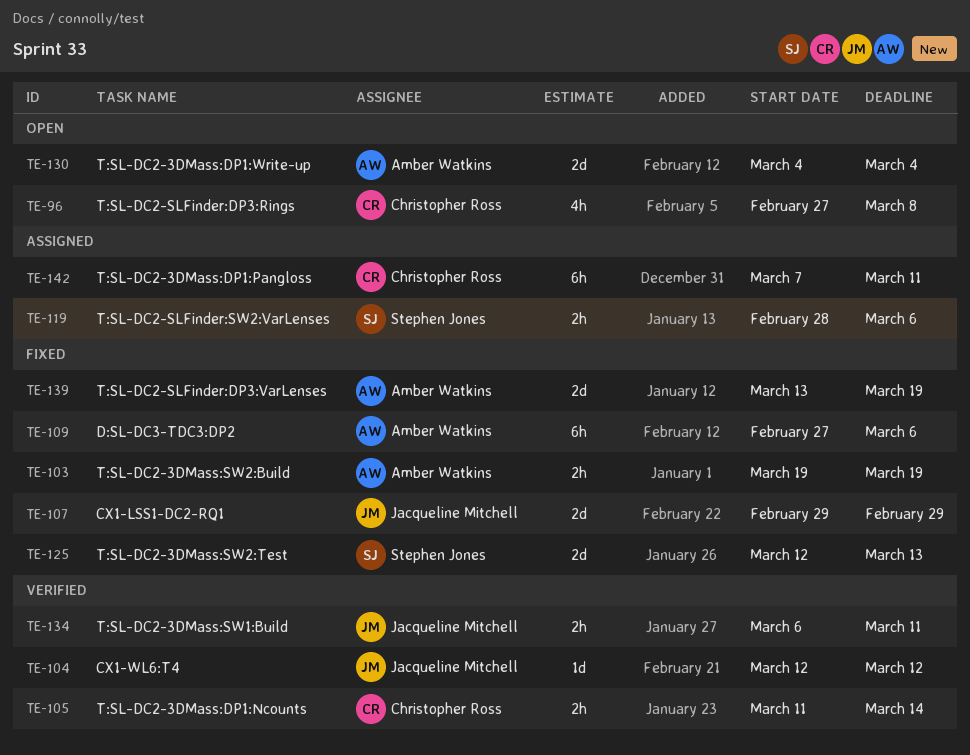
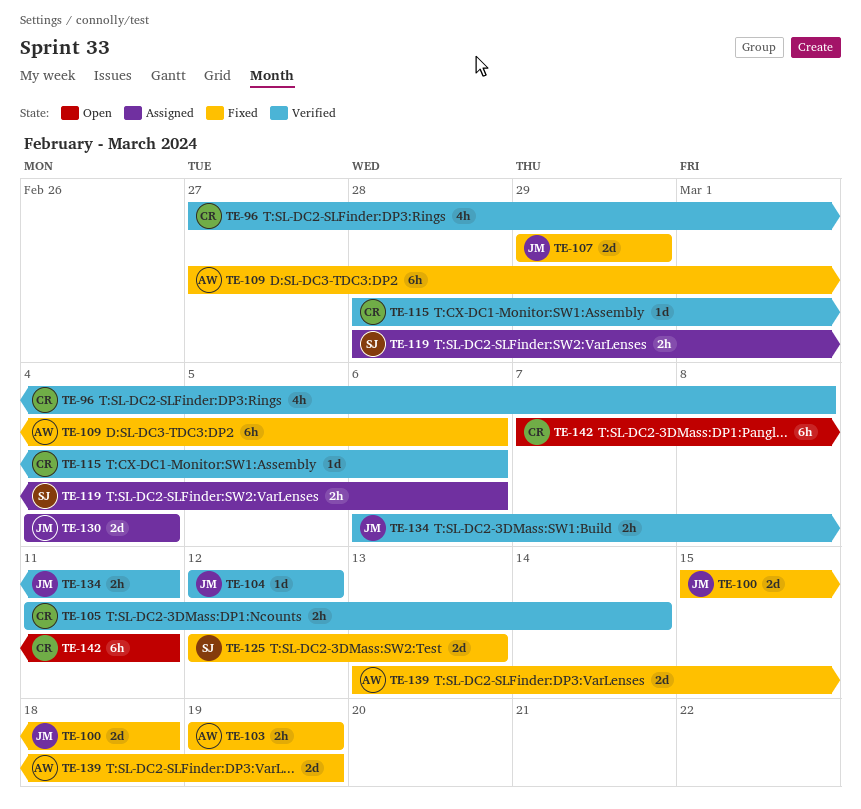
TE-96, status: Open -> Verified
TE-100: none -> present
TE-115: none -> present
TE-130, status: Open -> Assigned
TE-130, owner: Amber Watkins -> Jacqueline Mitchell
TE-142, status: Assigned -> Open

